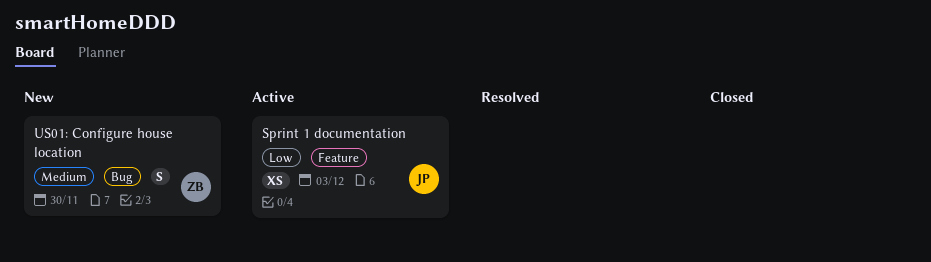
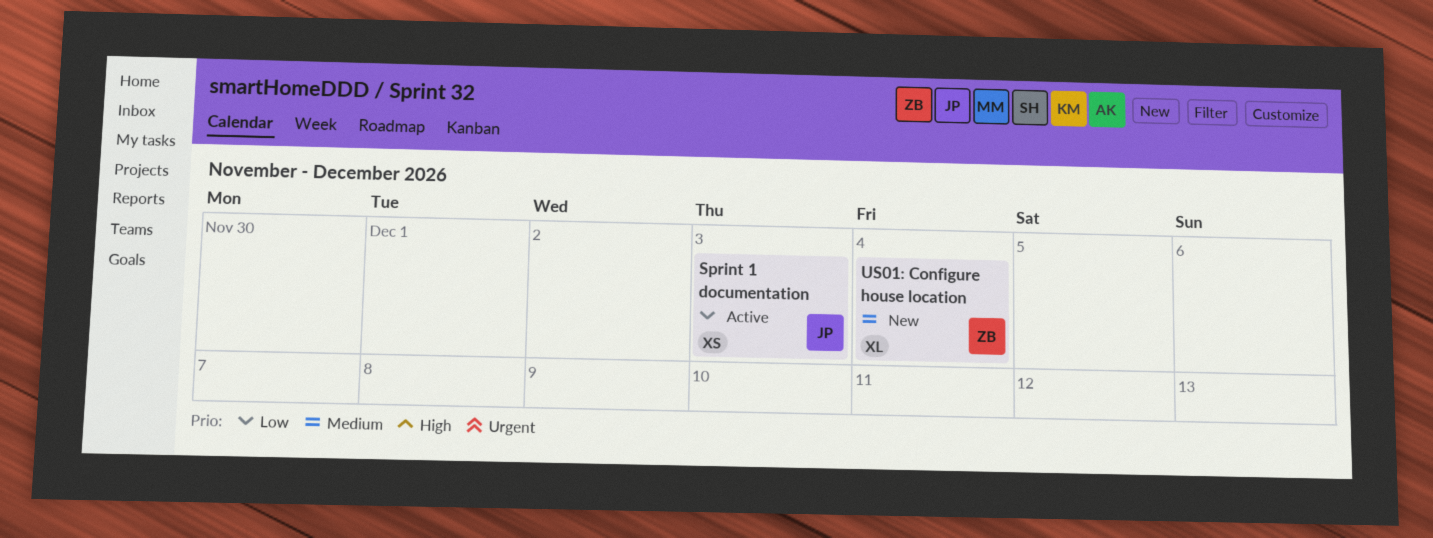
US01: Configure house location, estimate: S -> XL
US01: Configure house location, due: Nov 30 -> Dec 4

